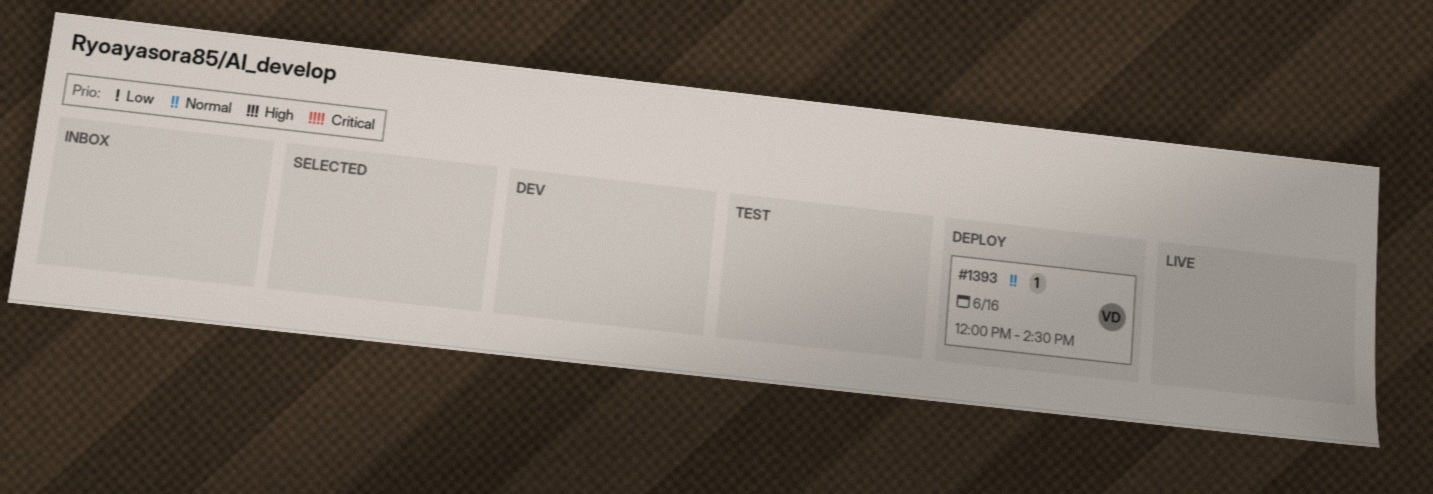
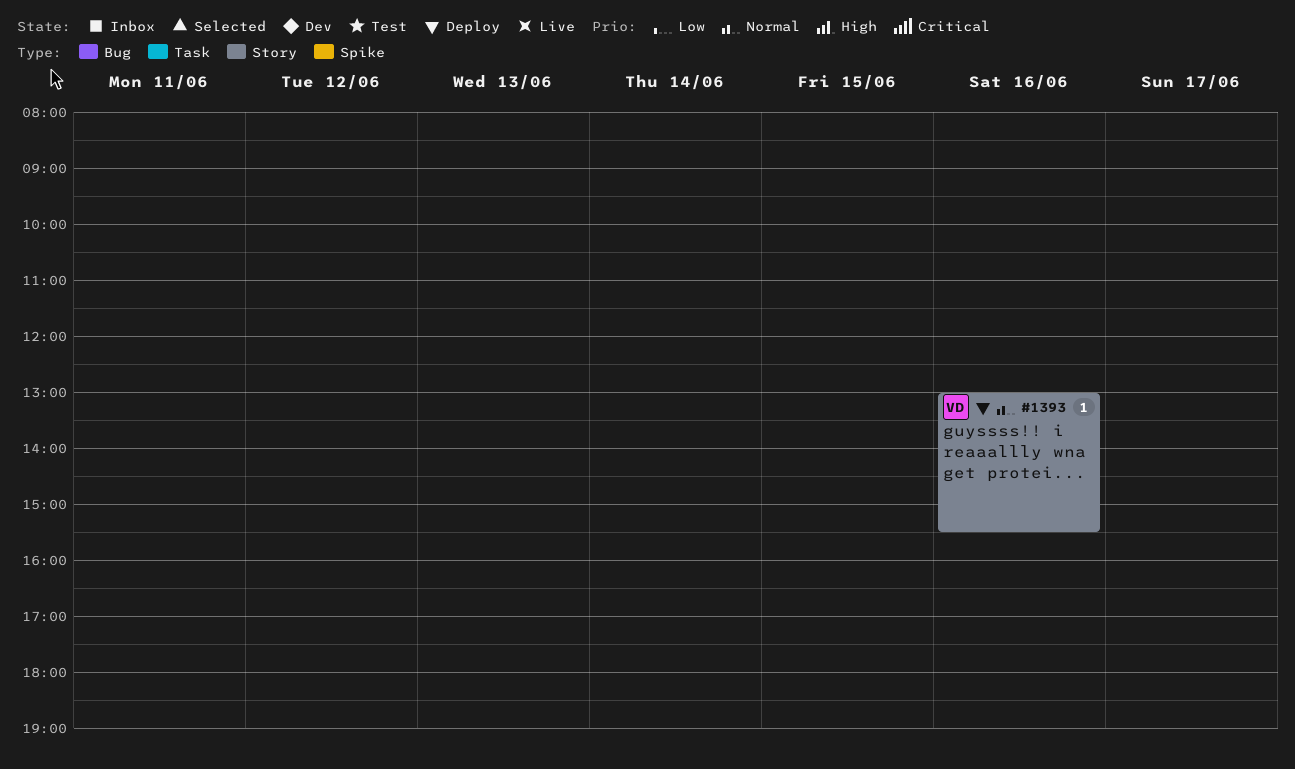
#1393, begins: 12:00 -> 13:00
#1393, ends: 14:30 -> 15:30

